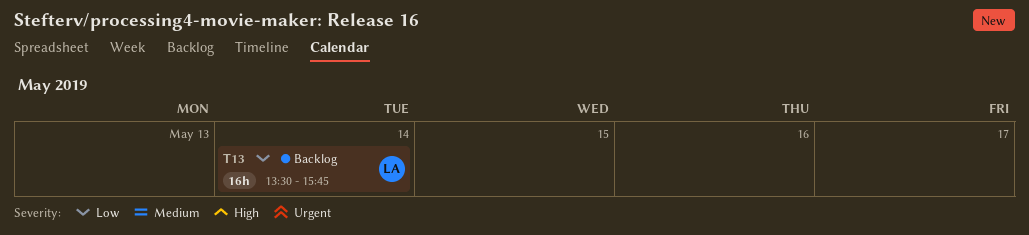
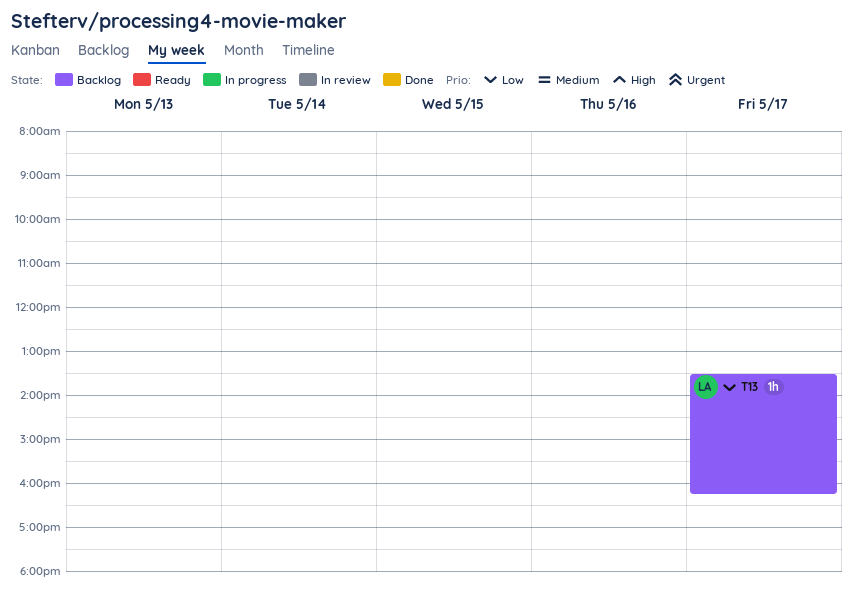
T13, estimate: 16h -> 1h
T13, day: May 14 -> May 17
T13, ends: 15:45 -> 16:15

